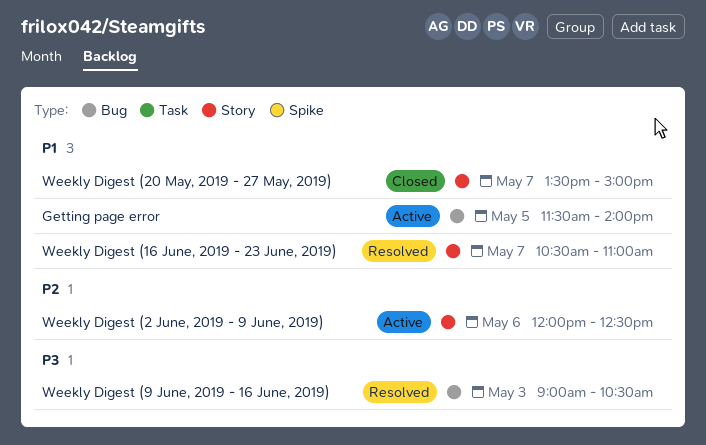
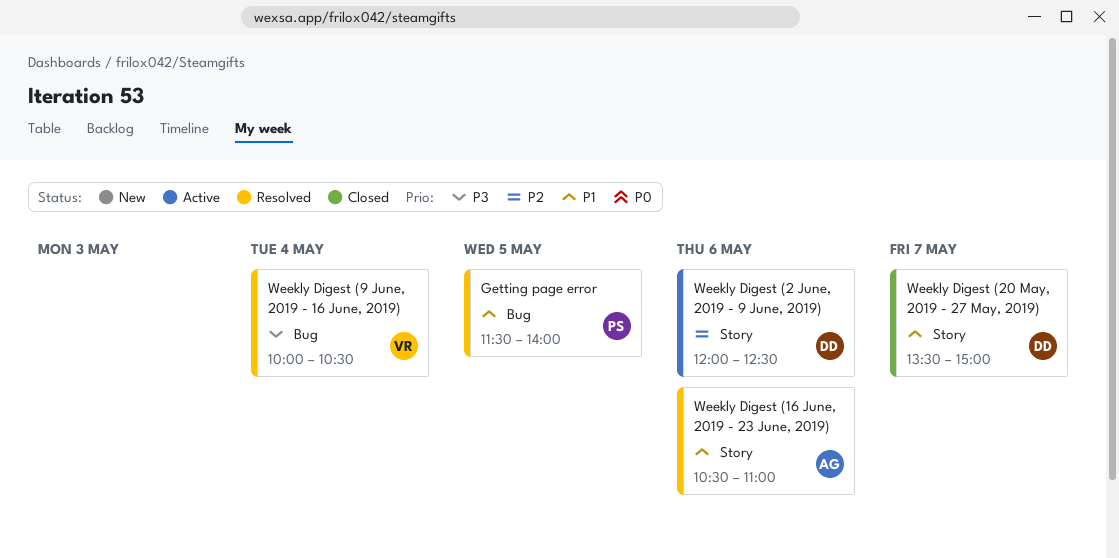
Getting page error, status: Active -> Resolved
Weekly Digest (16 June, 2019 - 23 June, 2019), day: May 7 -> May 6
Weekly Digest (9 June, 2019 - 16 June, 2019), day: May 3 -> May 4
Weekly Digest (9 June, 2019 - 16 June, 2019), begins: 09:00 -> 10:00

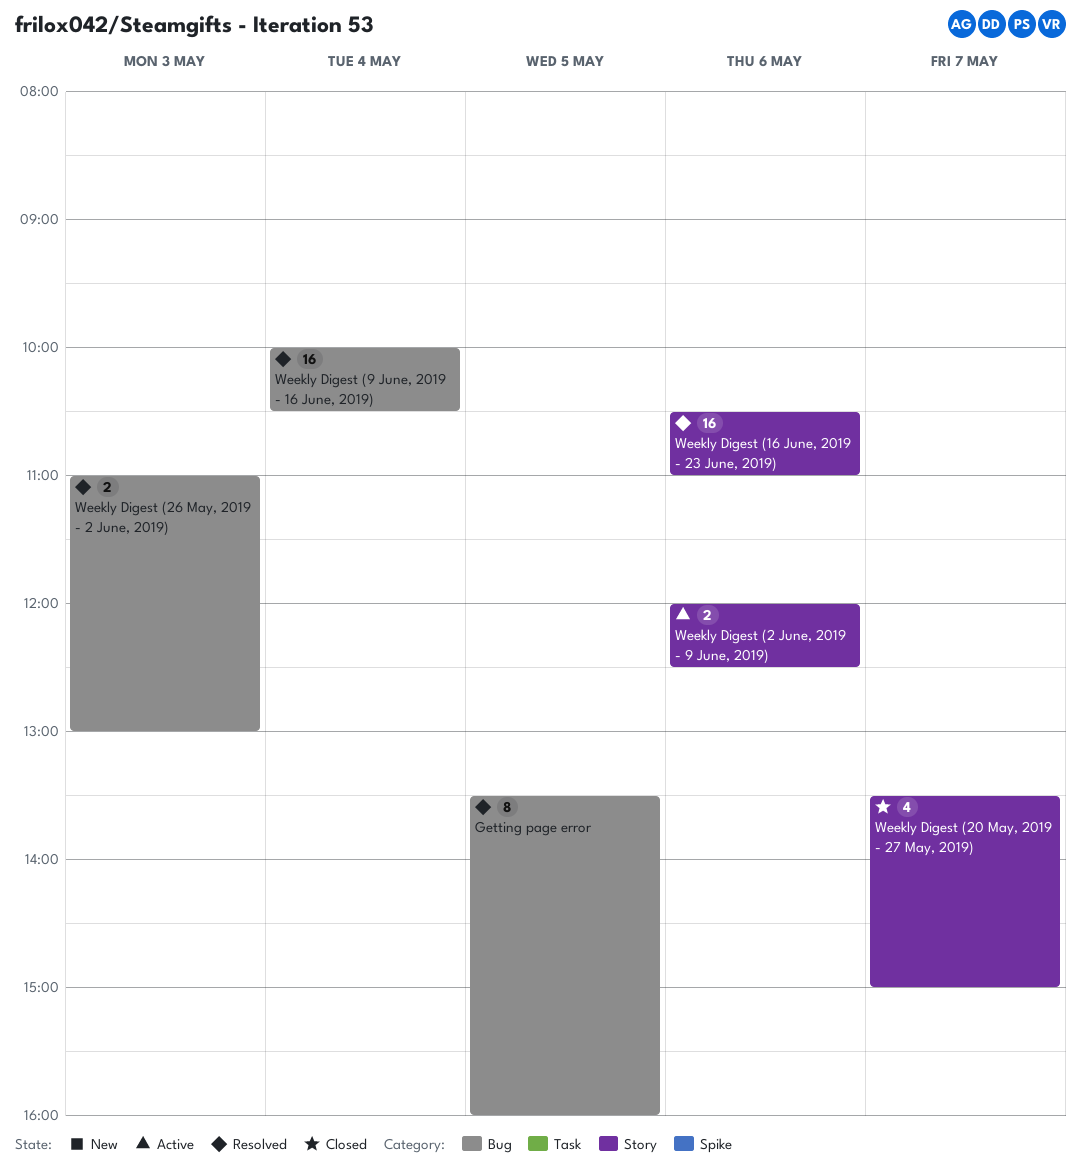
Getting page error, begins: 11:30 -> 13:30
Getting page error, ends: 14:00 -> 16:00
Weekly Digest (26 May, 2019 - 2 June, 2019): none -> present

